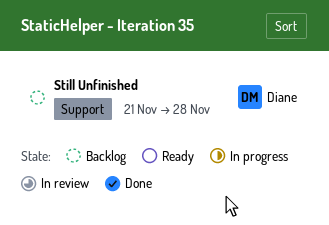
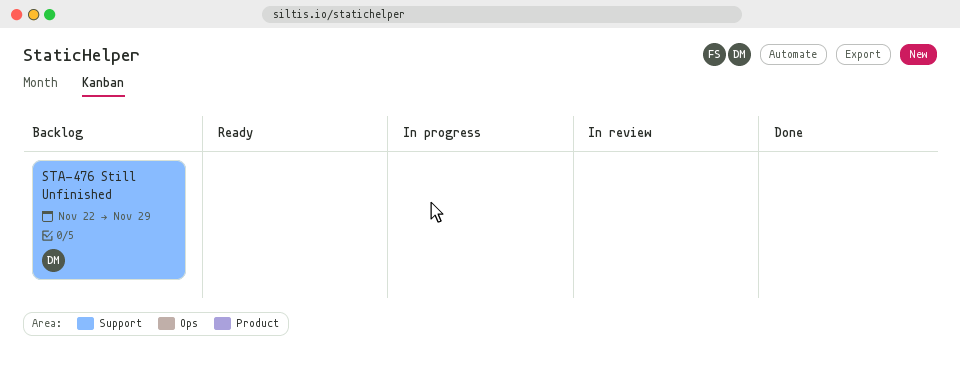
Still Unfinished, start: Nov 21 -> Nov 22
Still Unfinished, due: Nov 28 -> Nov 29

